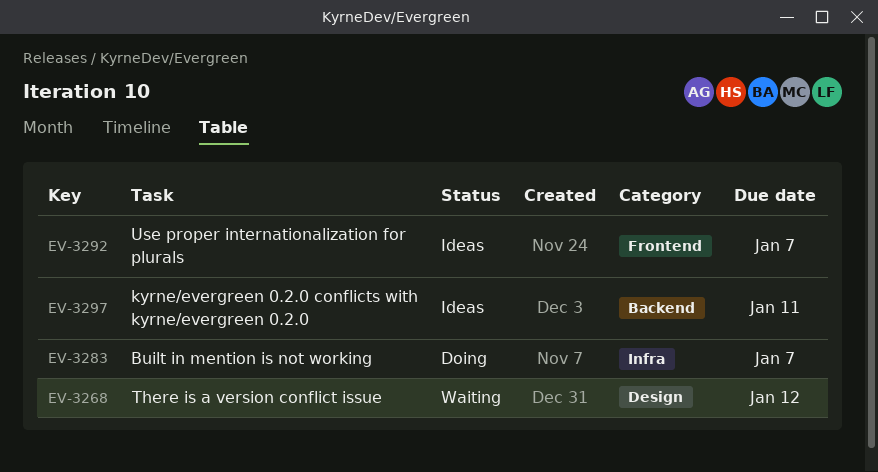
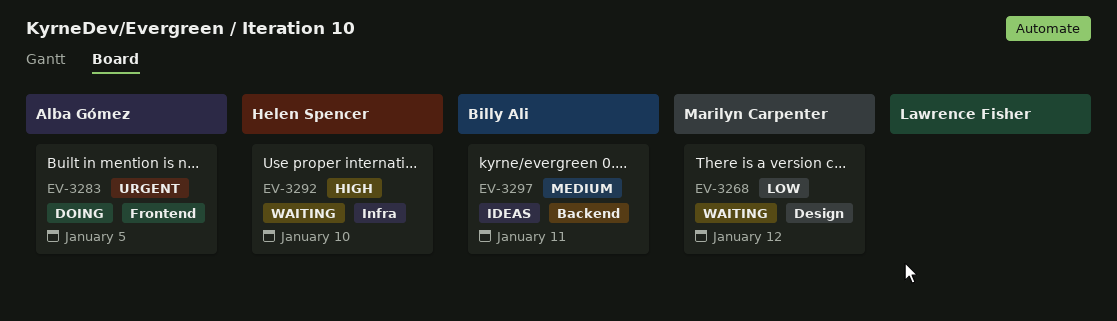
EV-3283, label: Infra -> Frontend
EV-3283, due: Jan 7 -> Jan 5
EV-3292, status: Ideas -> Waiting
EV-3292, label: Frontend -> Infra
EV-3292, due: Jan 7 -> Jan 10

